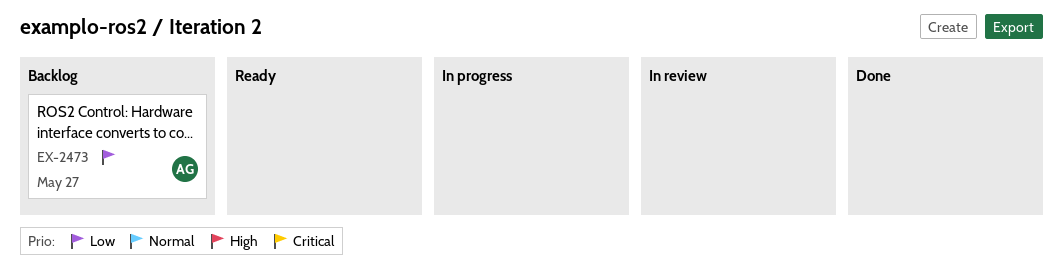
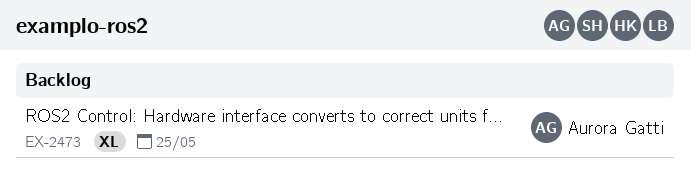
EX-2473, due: May 27 -> May 25

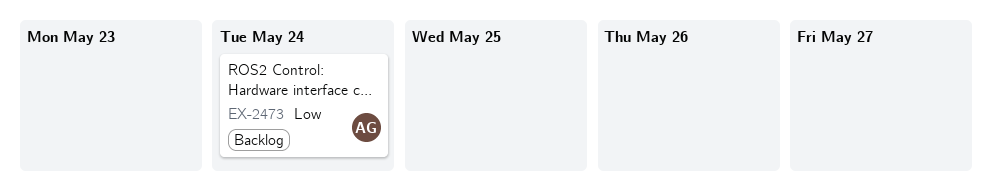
EX-2473, due: May 25 -> May 24

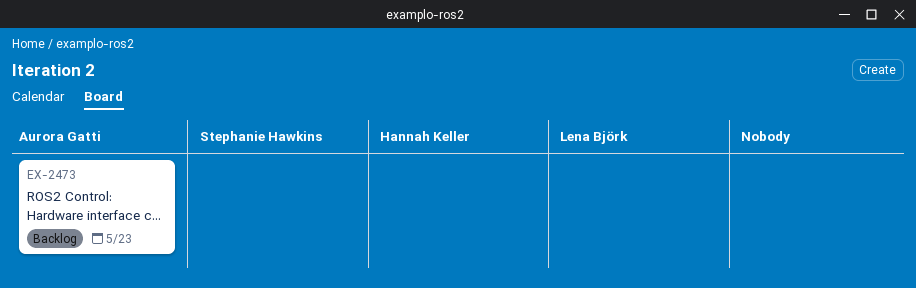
EX-2473, due: May 24 -> May 23

